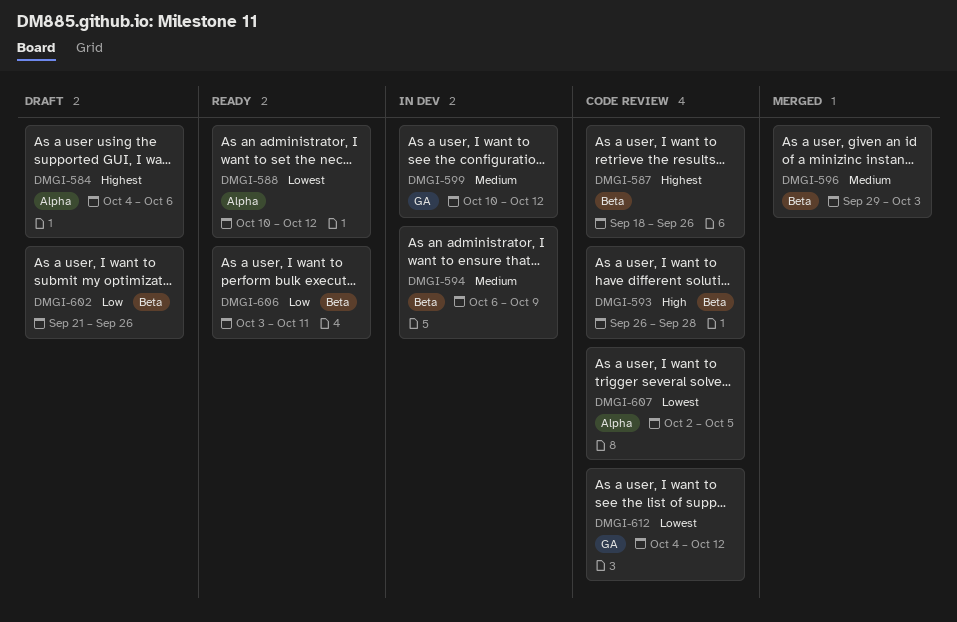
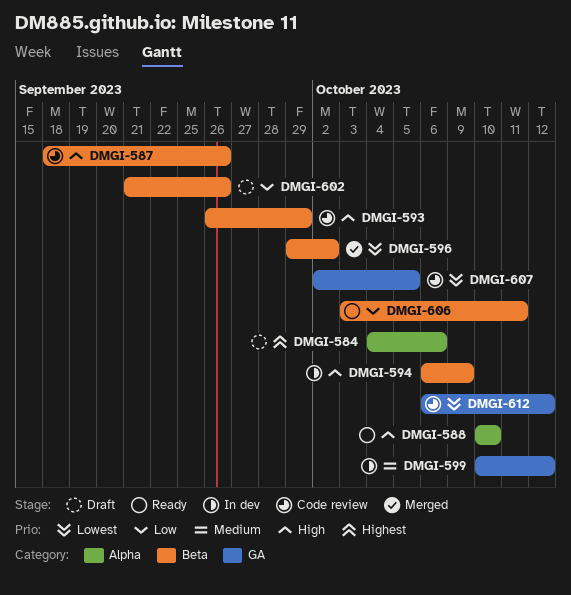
DMGI-587, priority: Highest -> High
DMGI-588, priority: Lowest -> High
DMGI-588, due: Oct 12 -> Oct 10
DMGI-593, due: Sep 28 -> Sep 29
DMGI-594, priority: Medium -> High
DMGI-596, priority: Medium -> Lowest
DMGI-596, due: Oct 3 -> Oct 2
DMGI-607, label: Alpha -> GA
DMGI-612, start: Oct 4 -> Oct 6

